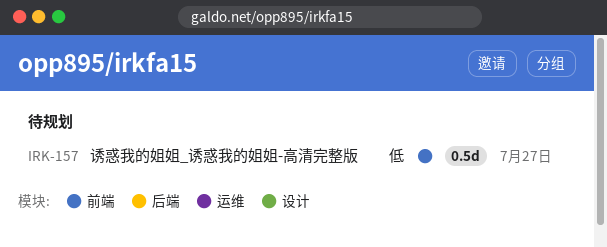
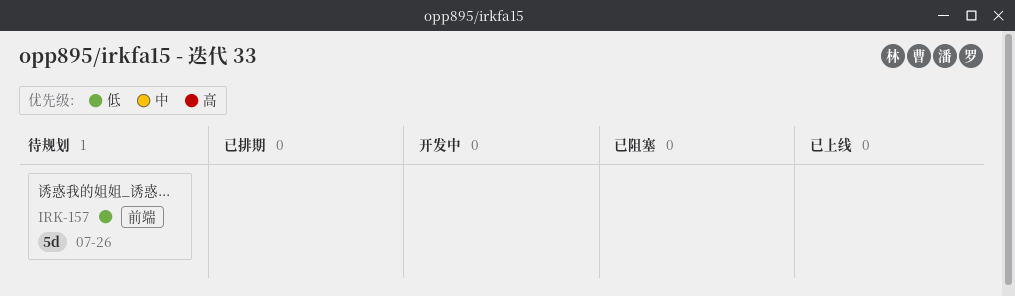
IRK-157, estimate: 0.5d -> 5d
IRK-157, due: Jul 27 -> Jul 26

